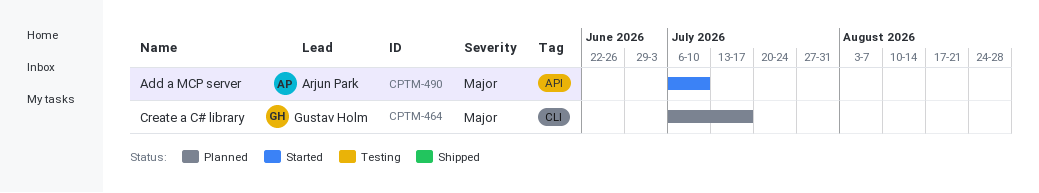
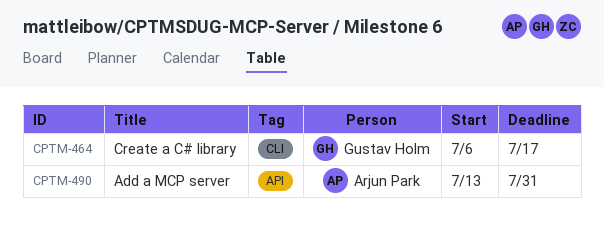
CPTM-490, start: Jul 6 -> Jul 13
CPTM-490, due: Jul 10 -> Jul 31

